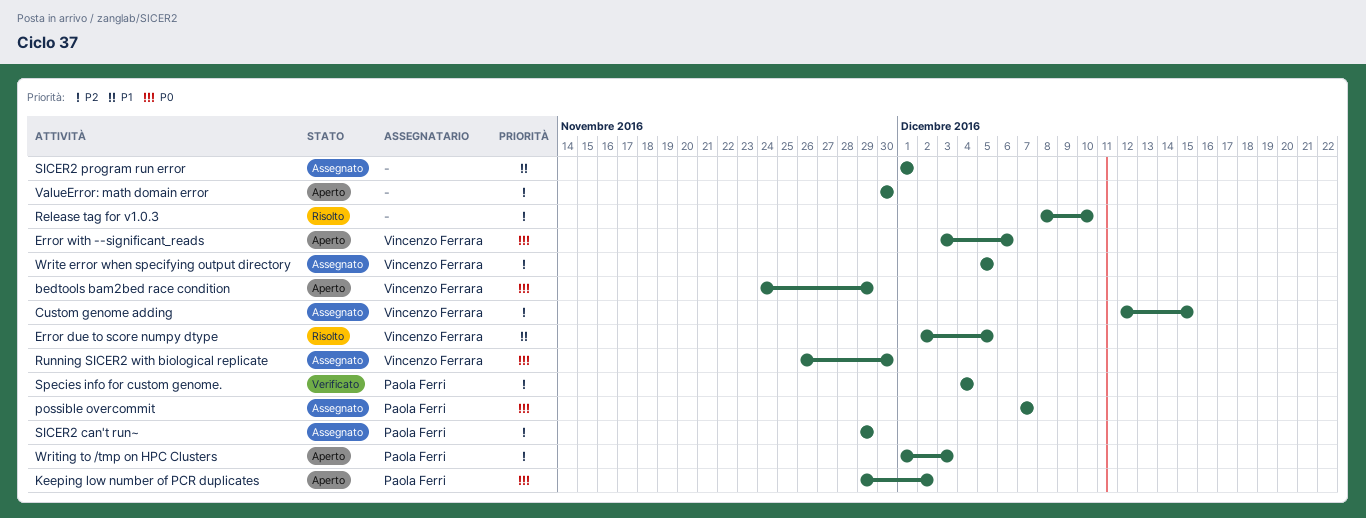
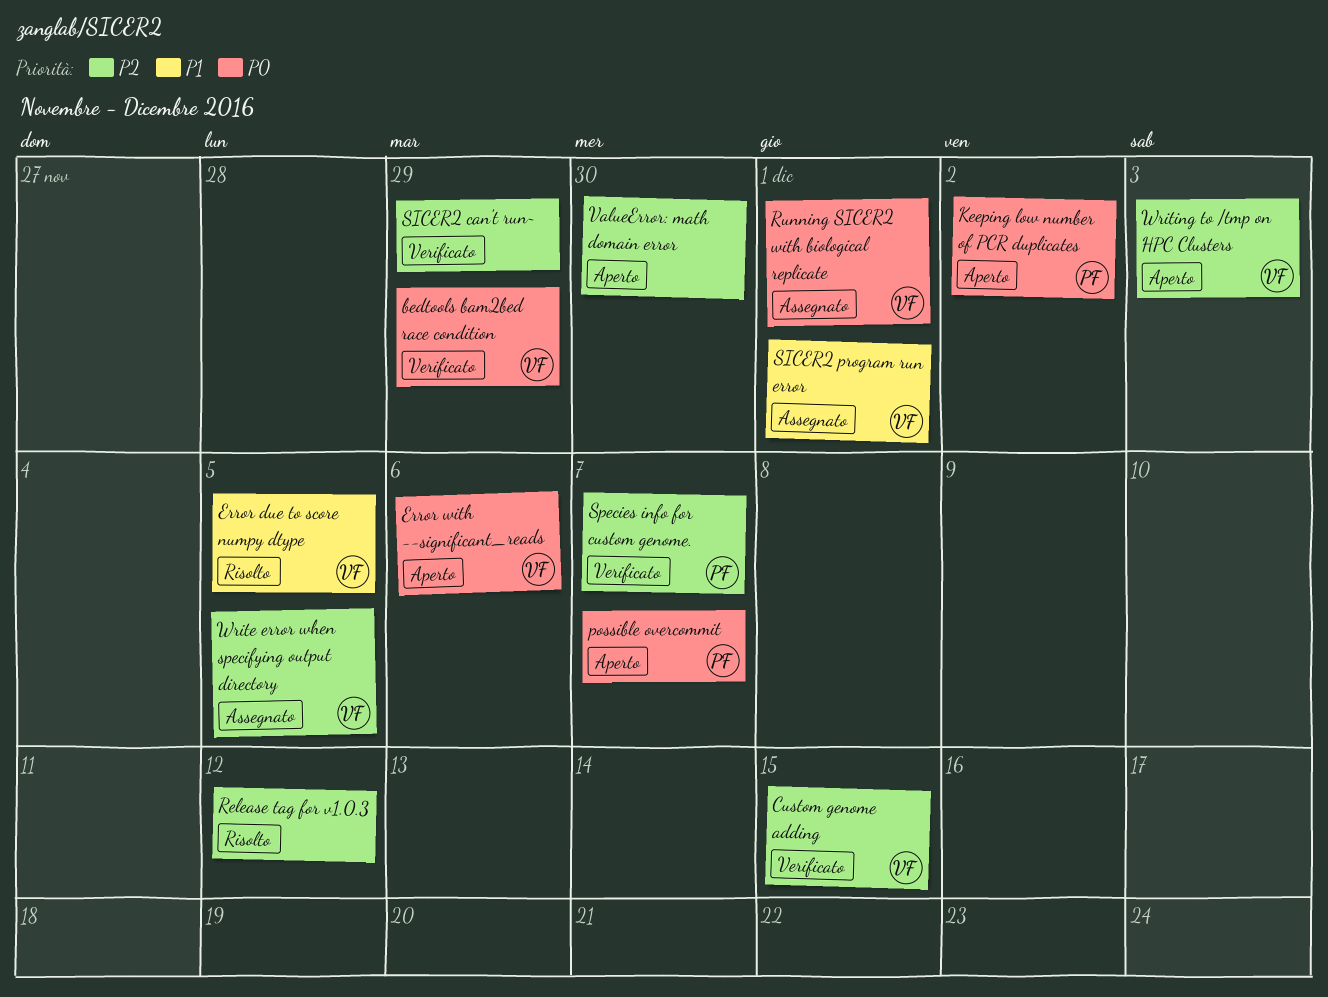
bedtools bam2bed race condition, status: Aperto -> Verificato
Custom genome adding, status: Assegnato -> Verificato
possible overcommit, status: Assegnato -> Aperto
Release tag for v1.0.3, due: Dec 10 -> Dec 12
Running SICER2 with biological replicate, due: Nov 30 -> Dec 1
SICER2 can't run~, status: Assegnato -> Verificato
SICER2 can't run~, owner: Paola Ferri -> none
SICER2 program run error, owner: none -> Vincenzo Ferrara
Species info for custom genome., due: Dec 4 -> Dec 7
Writing to /tmp on HPC Clusters, owner: Paola Ferri -> Vincenzo Ferrara

